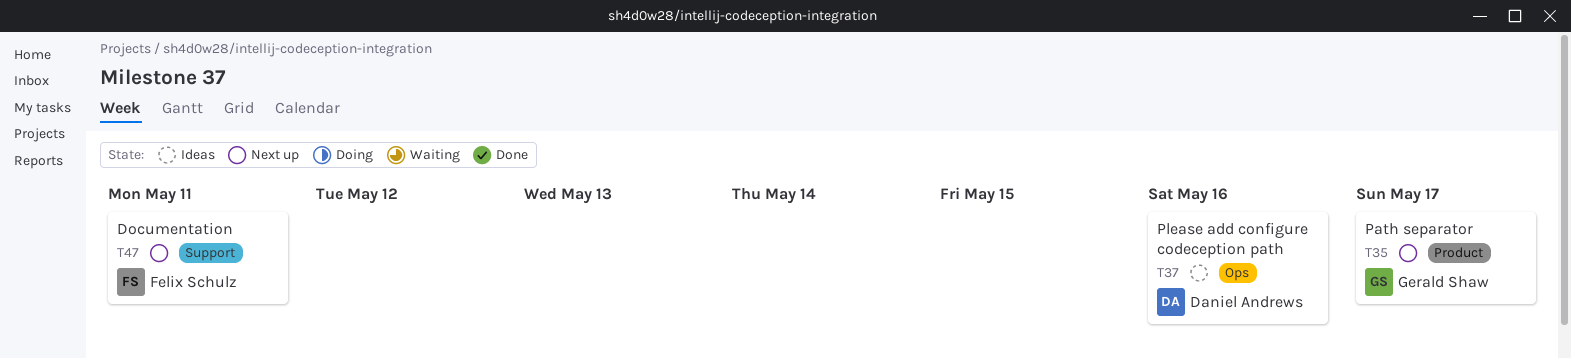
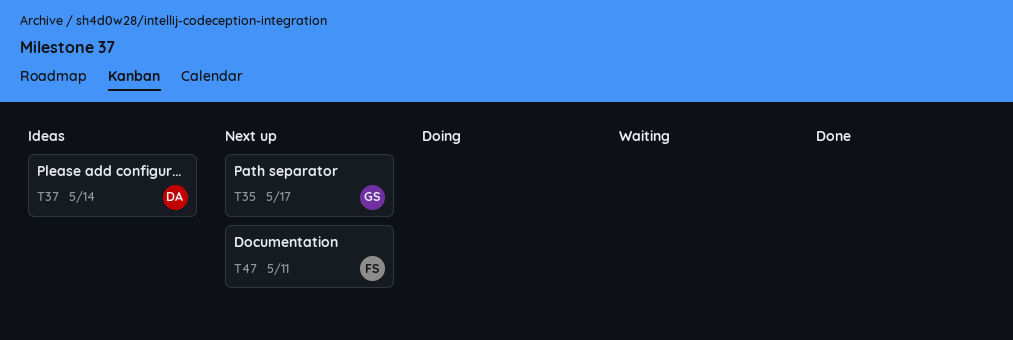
T37, due: May 16 -> May 14

